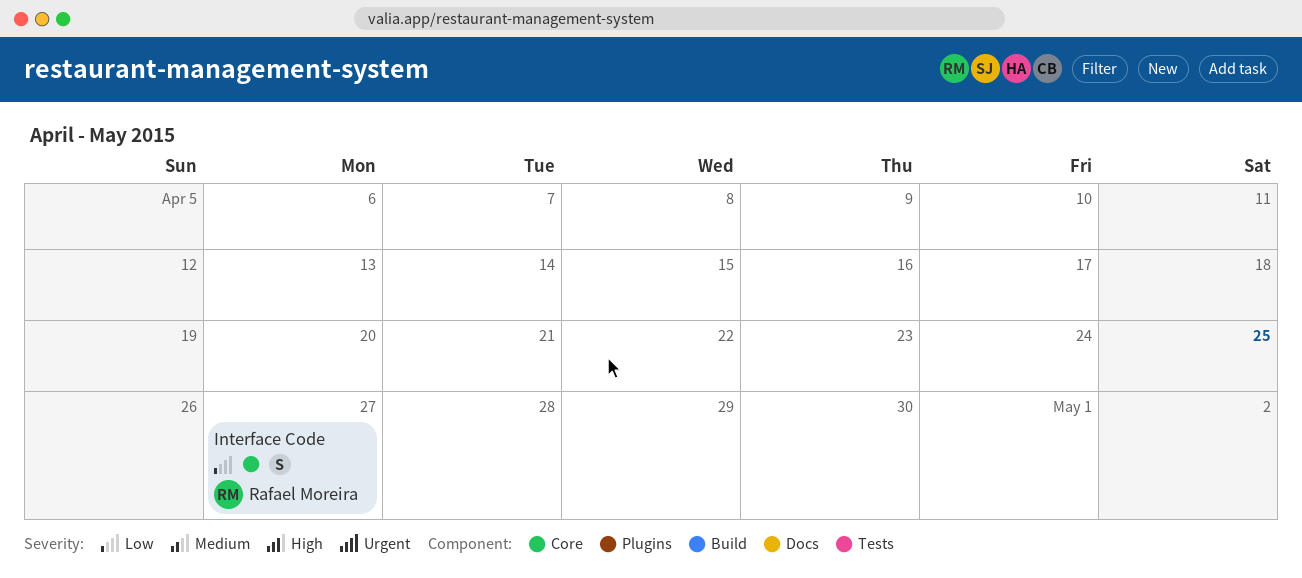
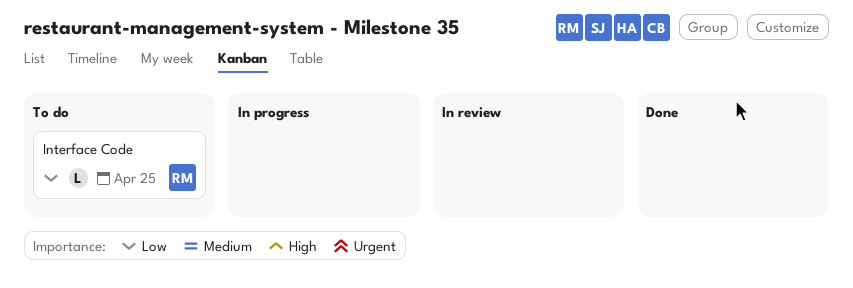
Interface Code, estimate: S -> L
Interface Code, due: Apr 27 -> Apr 25

